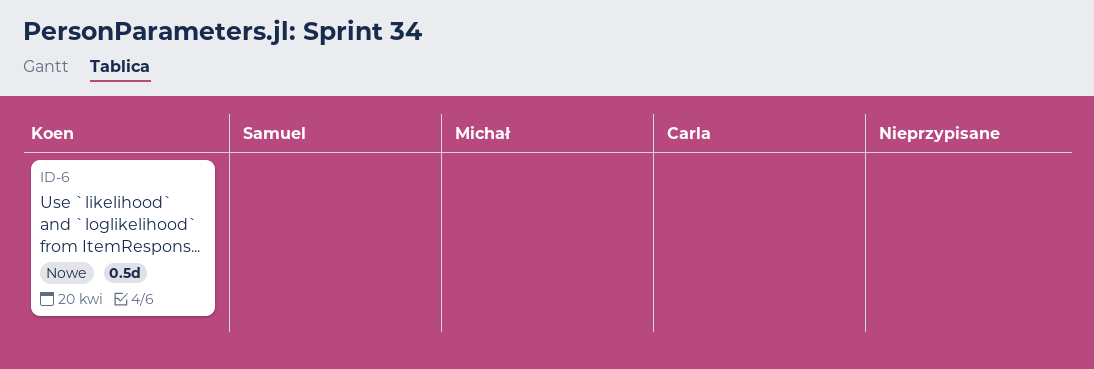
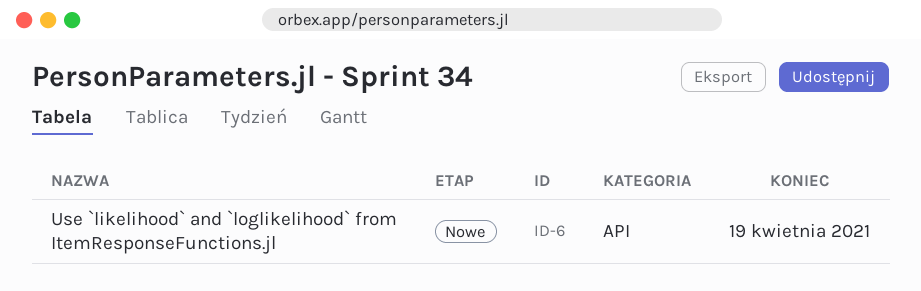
ID-6, due: Apr 20 -> Apr 19

